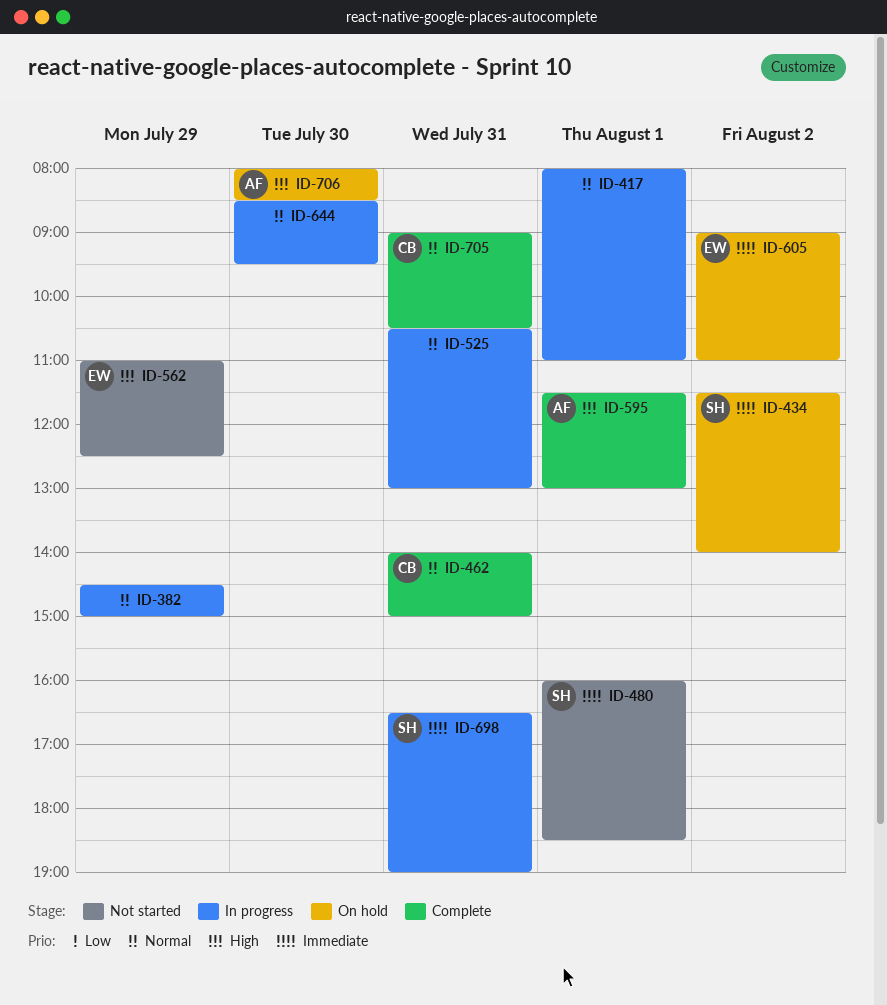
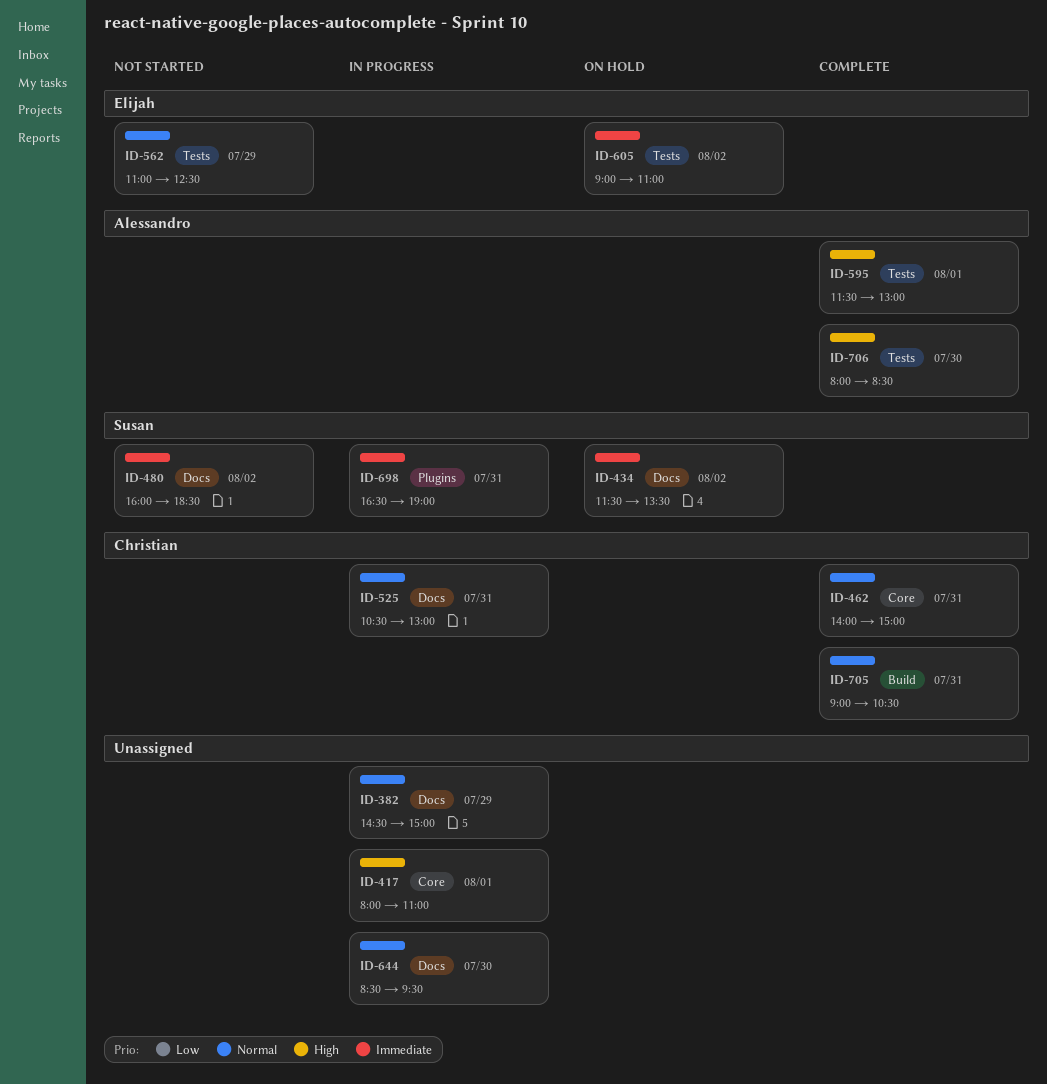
ID-417, priority: Normal -> High
ID-434, ends: 14:00 -> 13:30
ID-480, day: Aug 1 -> Aug 2
ID-525, owner: none -> Christian
ID-562, priority: High -> Normal
ID-706, status: On hold -> Complete

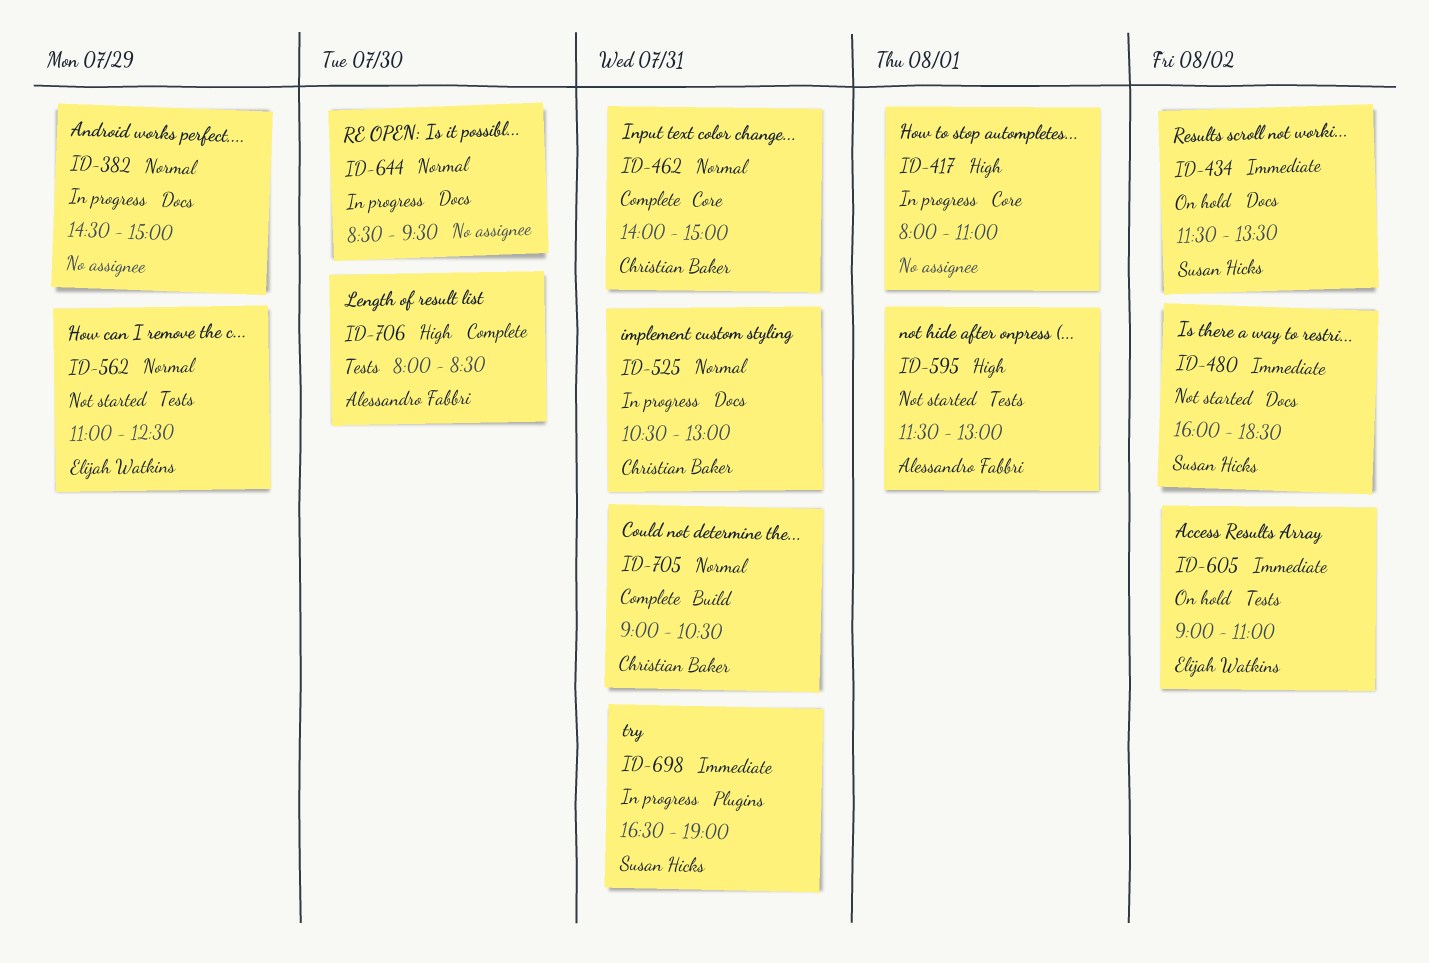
ID-595, status: Complete -> Not started

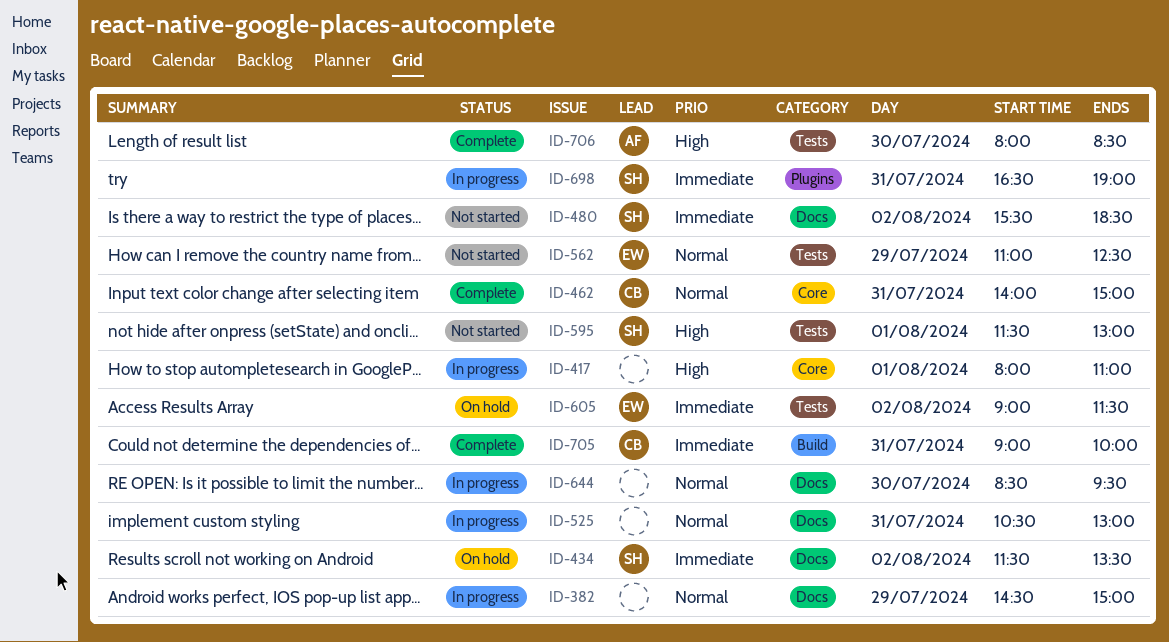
ID-480, begins: 16:00 -> 15:30
ID-525, owner: Christian Baker -> none
ID-595, owner: Alessandro Fabbri -> Susan Hicks
ID-605, ends: 11:00 -> 11:30
ID-705, priority: Normal -> Immediate
ID-705, ends: 10:30 -> 10:00

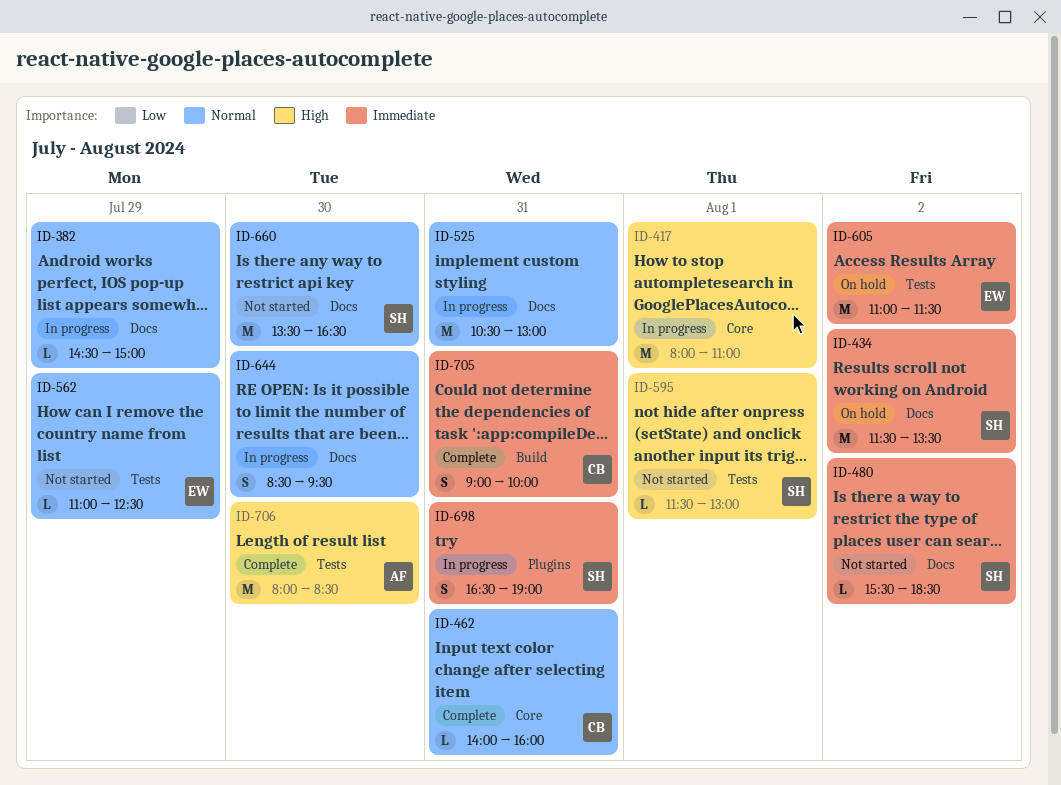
ID-462, ends: 15:00 -> 16:00
ID-605, begins: 09:00 -> 11:00
ID-660: none -> present

